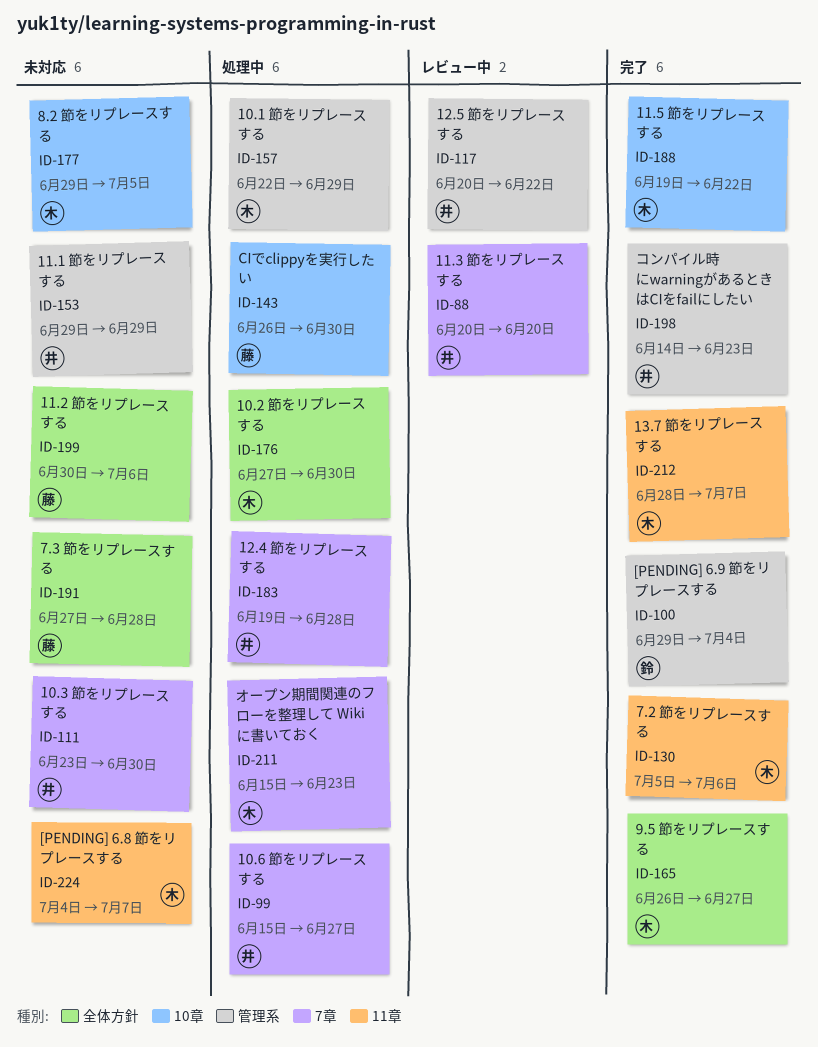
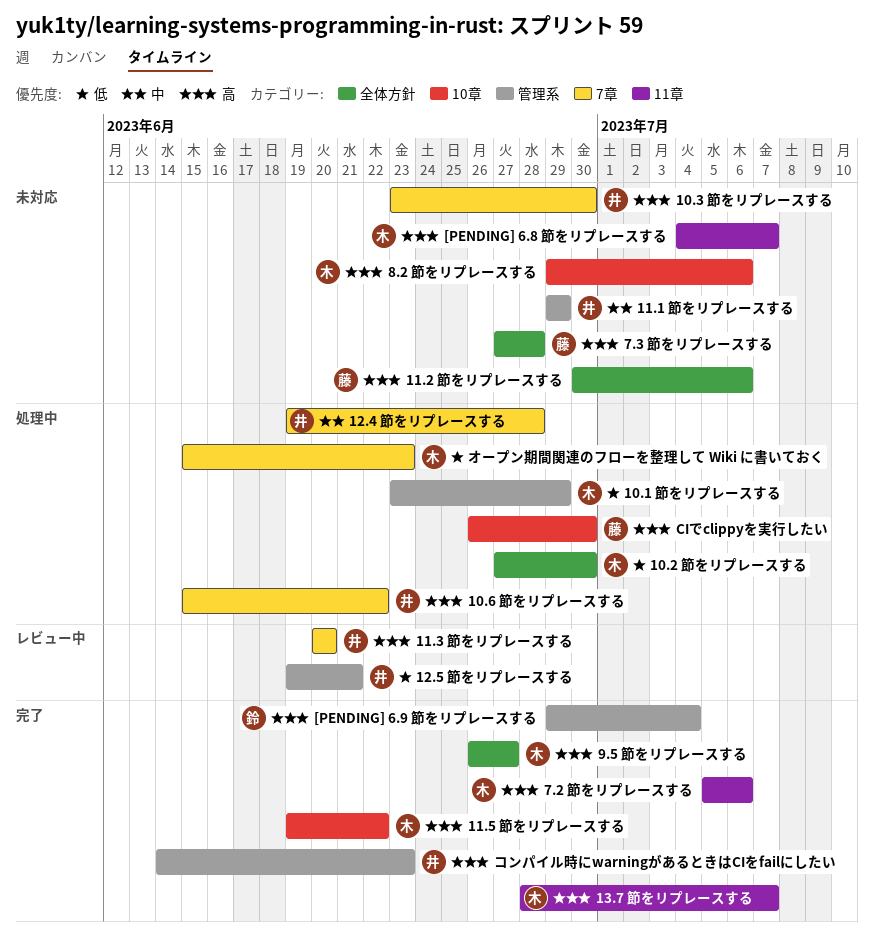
10.1 節をリプレースする, start: Jun 22 -> Jun 23
10.6 節をリプレースする, due: Jun 27 -> Jun 22
12.5 節をリプレースする, start: Jun 20 -> Jun 19
12.5 節をリプレースする, due: Jun 22 -> Jun 21
8.2 節をリプレースする, due: Jul 5 -> Jul 6

